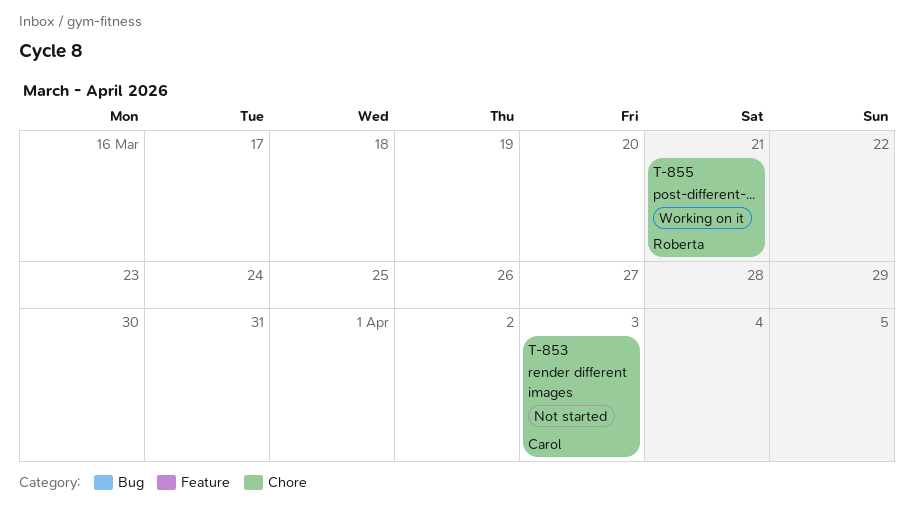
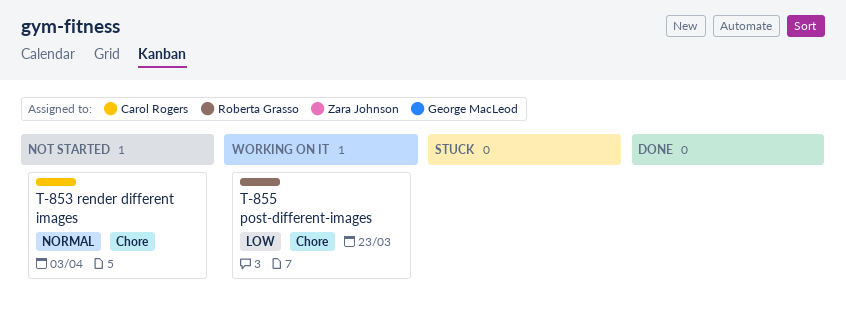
T-855, due: Mar 21 -> Mar 23

